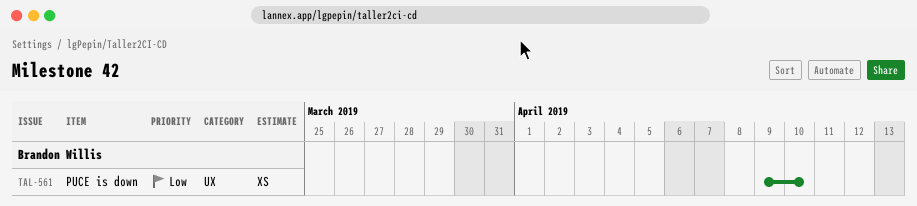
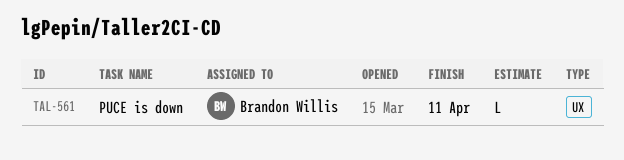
TAL-561, estimate: XS -> L
TAL-561, due: Apr 10 -> Apr 11

